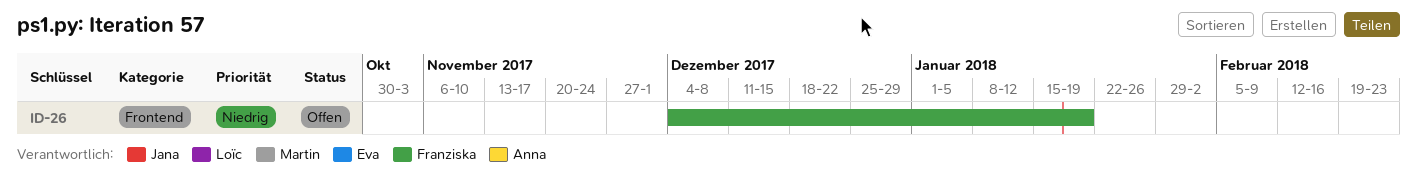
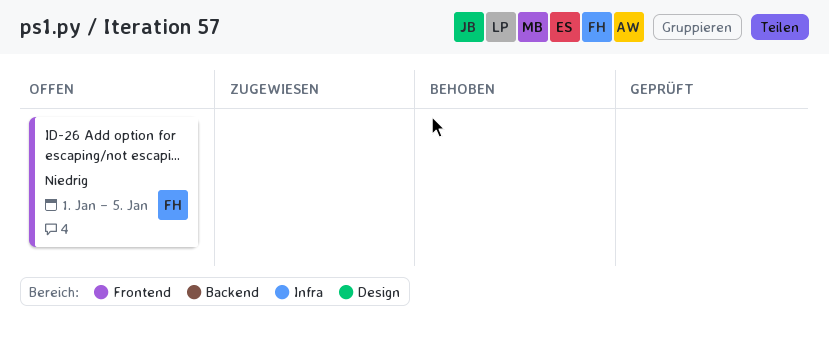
ID-26, start: Dec 4 -> Jan 1
ID-26, due: Jan 19 -> Jan 5

